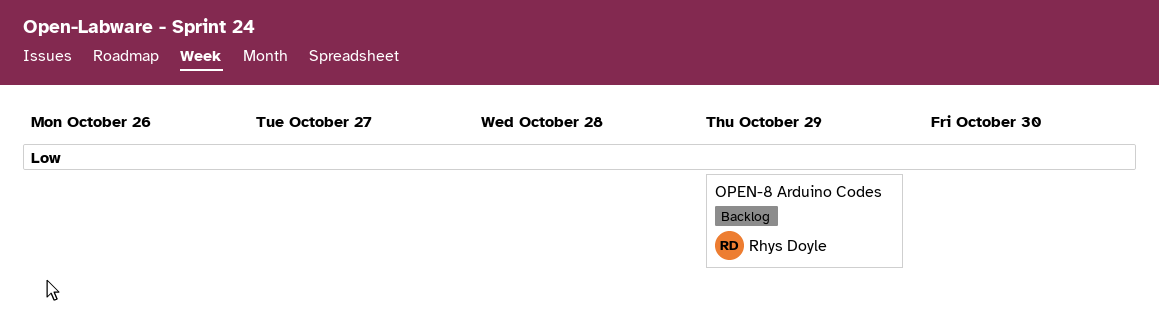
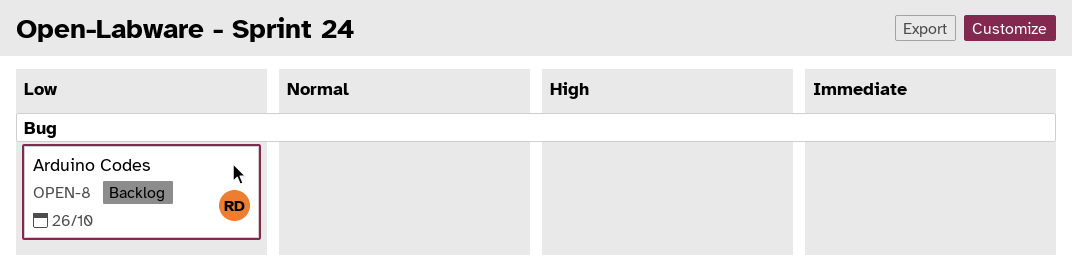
OPEN-8, due: Oct 29 -> Oct 26

